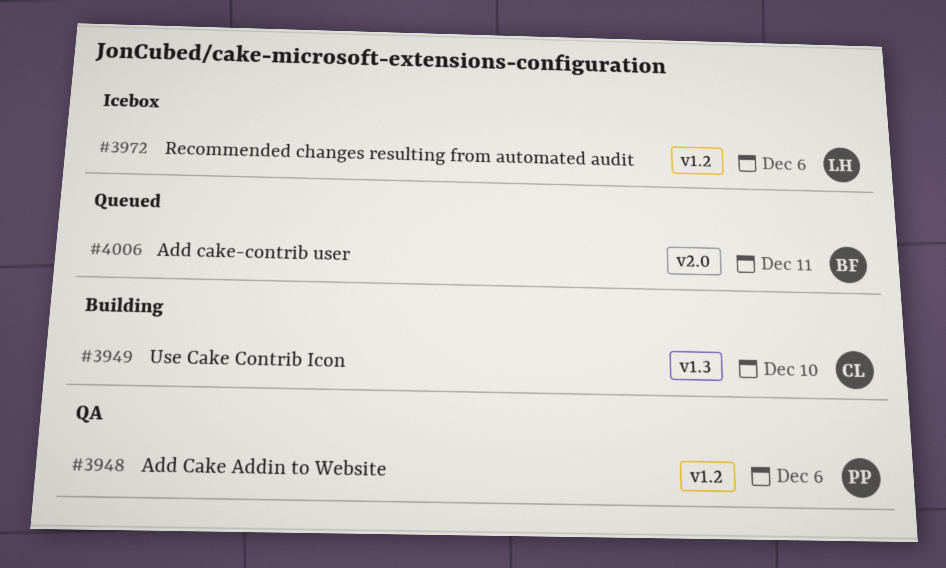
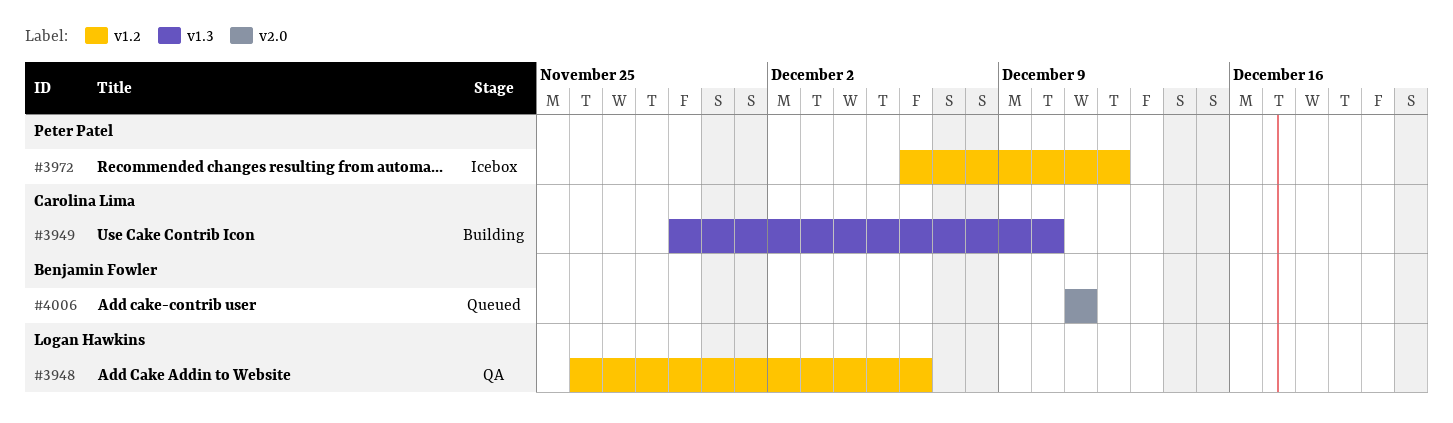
#3948, owner: Peter Patel -> Logan Hawkins
#3972, owner: Logan Hawkins -> Peter Patel
#3972, due: Dec 6 -> Dec 12

